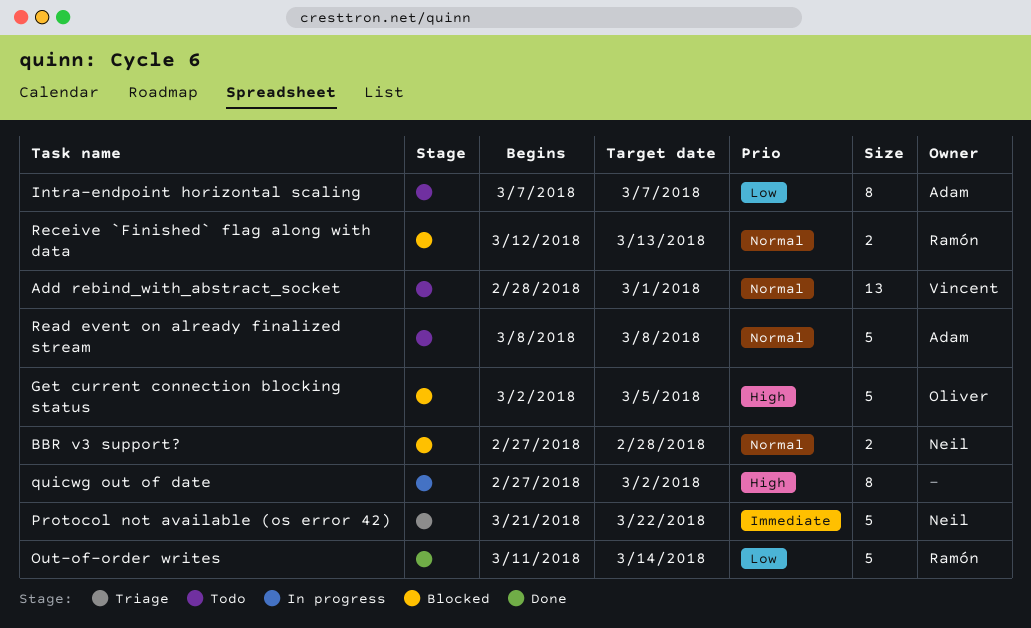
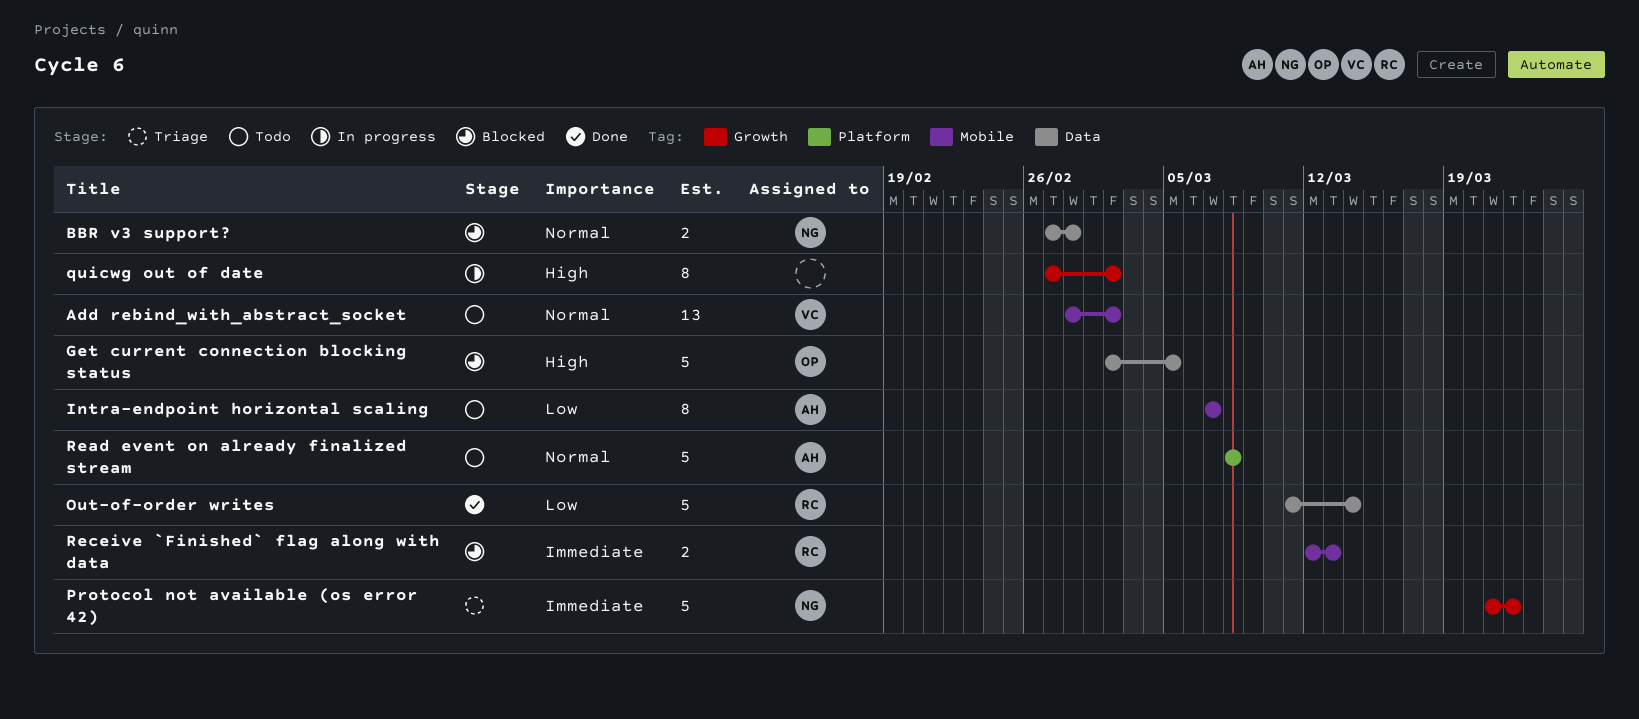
Add rebind_with_abstract_socket, due: Mar 1 -> Mar 2
Receive `Finished` flag along with data, priority: Normal -> Immediate

